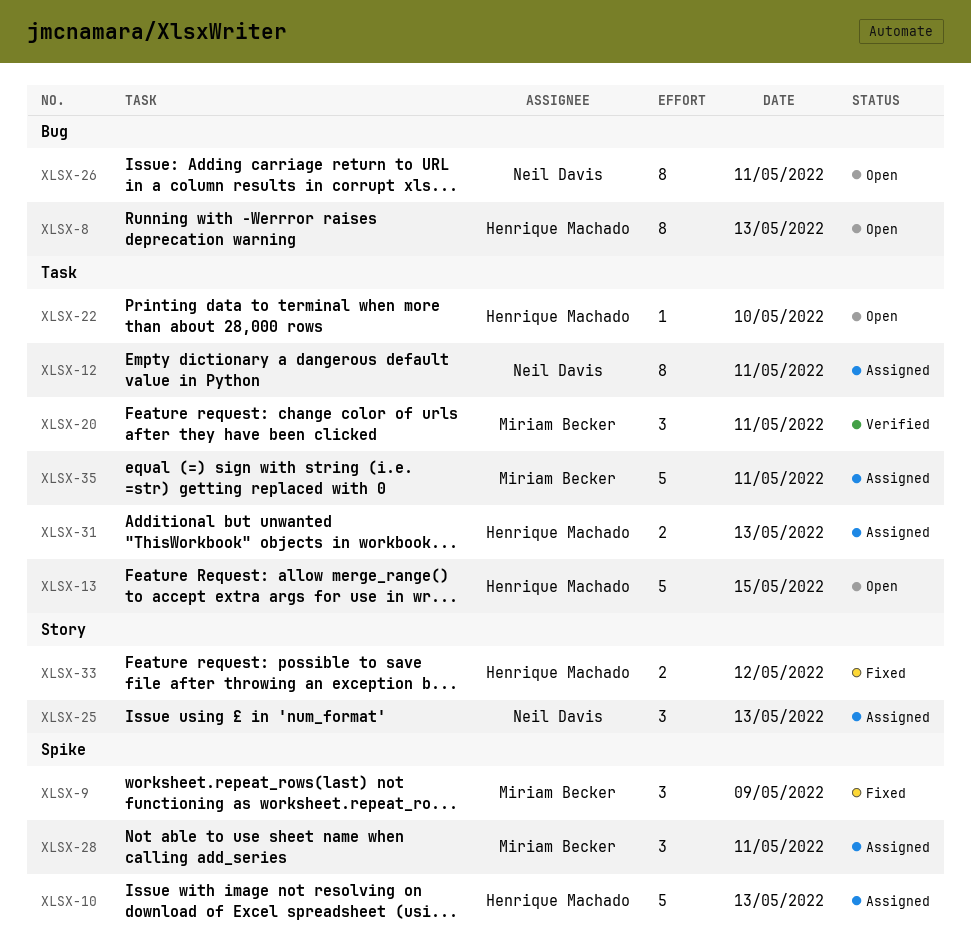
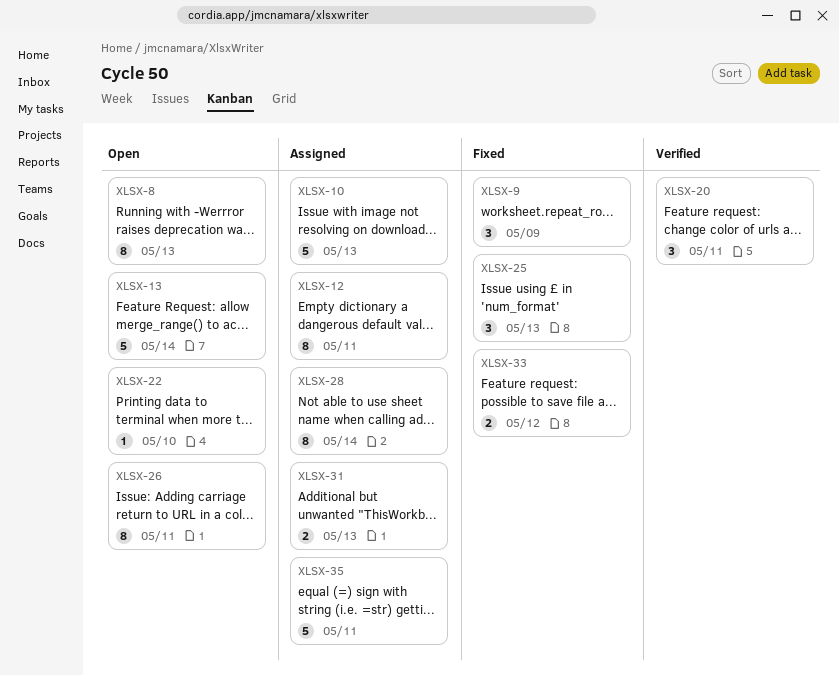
XLSX-13, day: May 15 -> May 14
XLSX-25, status: Assigned -> Fixed
XLSX-28, estimate: 3 -> 8
XLSX-28, day: May 11 -> May 14

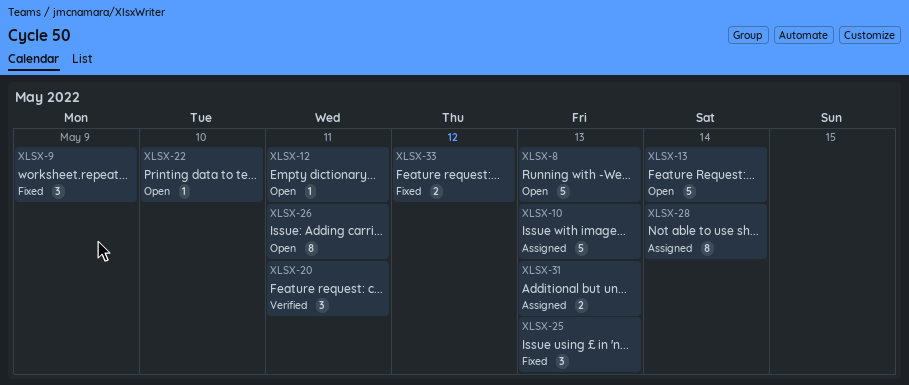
XLSX-8, estimate: 8 -> 5
XLSX-12, status: Assigned -> Open
XLSX-12, estimate: 8 -> 1
XLSX-35: present -> none

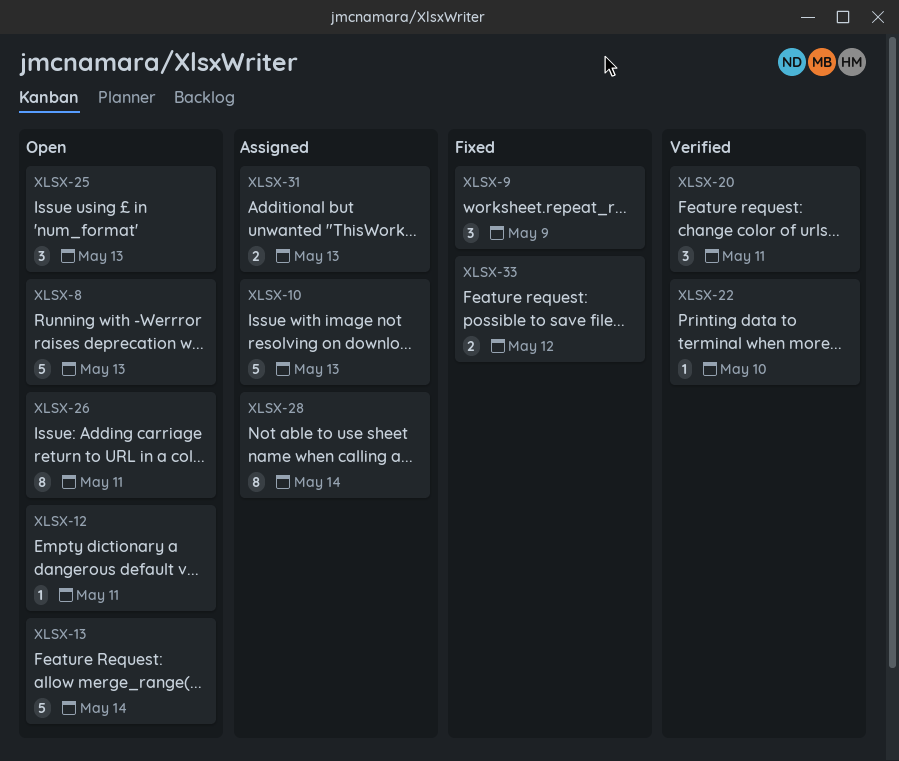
XLSX-22, status: Open -> Verified
XLSX-25, status: Fixed -> Open

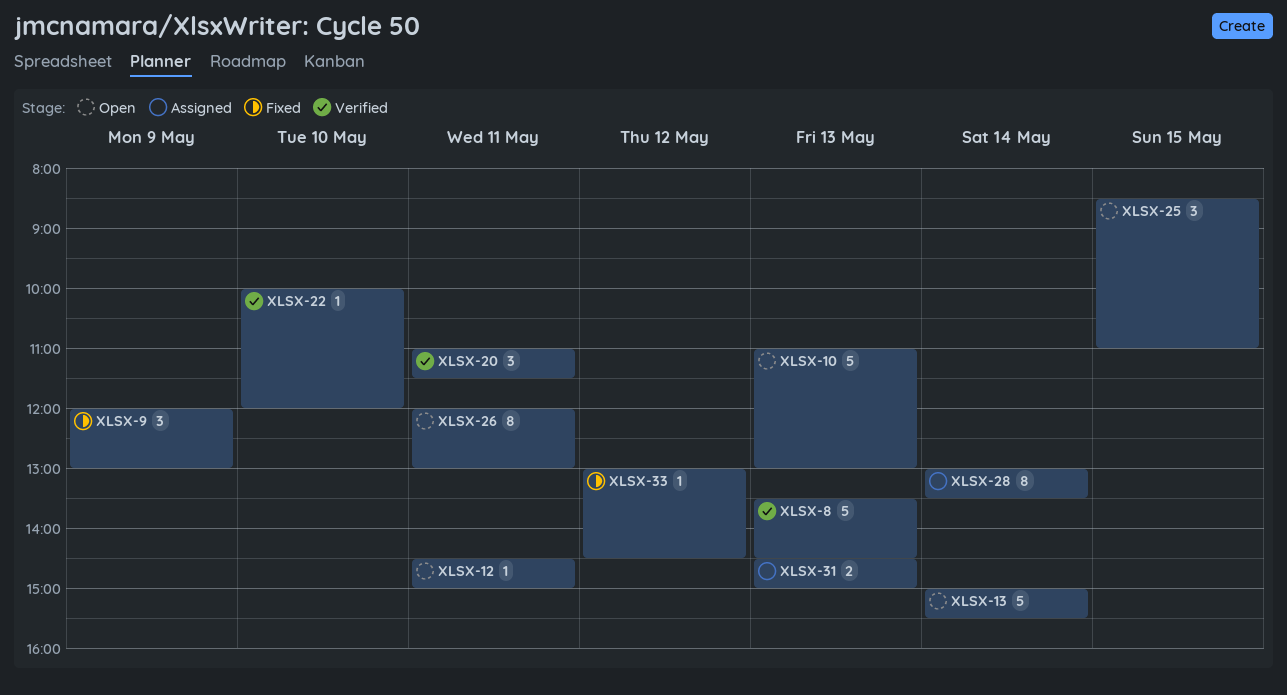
XLSX-8, status: Open -> Verified
XLSX-10, status: Assigned -> Open
XLSX-25, day: May 13 -> May 15
XLSX-33, estimate: 2 -> 1

